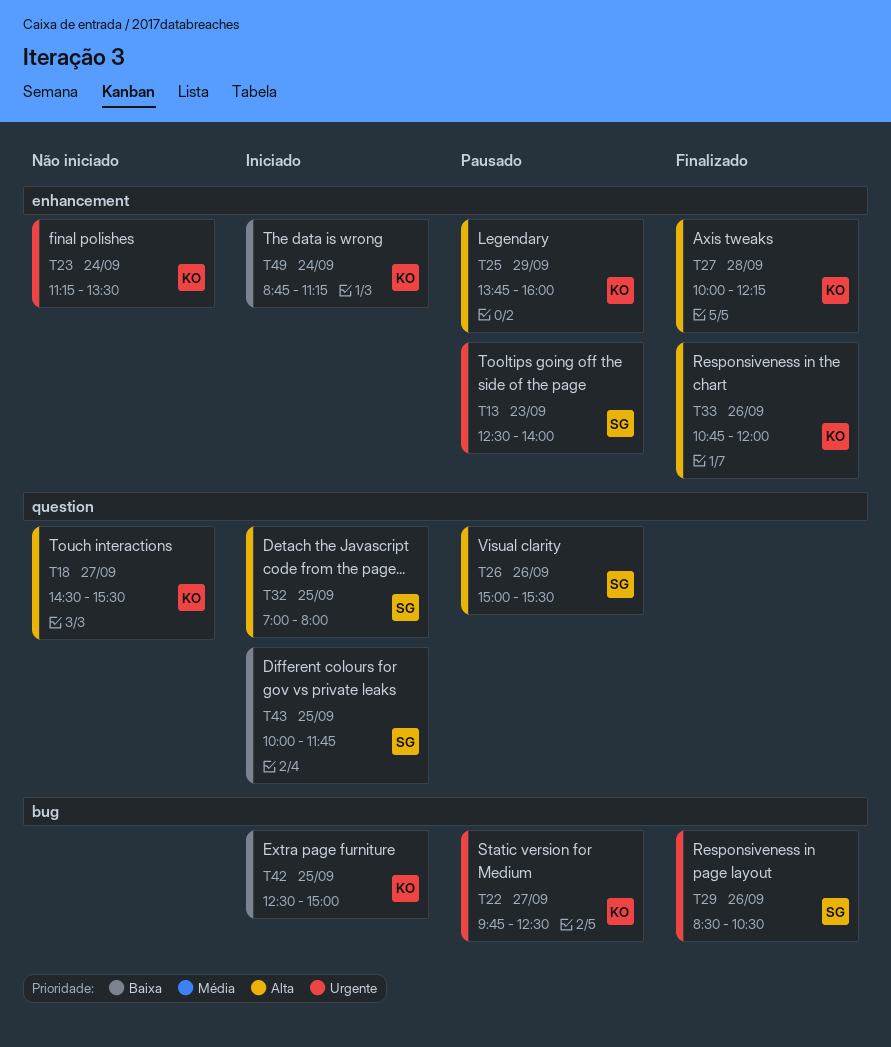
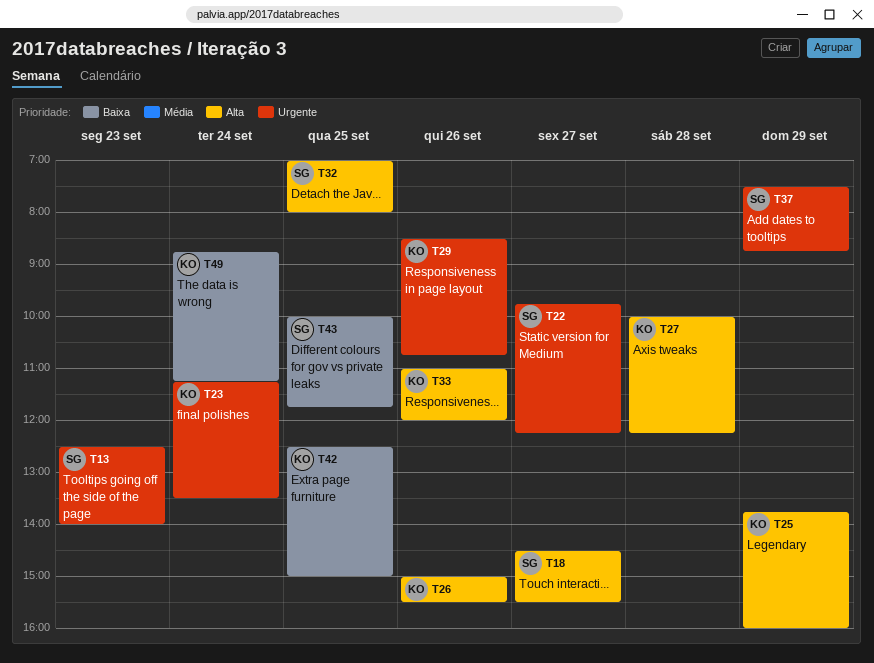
T18, owner: KO -> SG
T22, owner: KO -> SG
T22, ends: 12:30 -> 12:15
T26, owner: SG -> KO
T29, owner: SG -> KO
T29, ends: 10:30 -> 10:45
T33, begins: 10:45 -> 11:00
T37: none -> present

